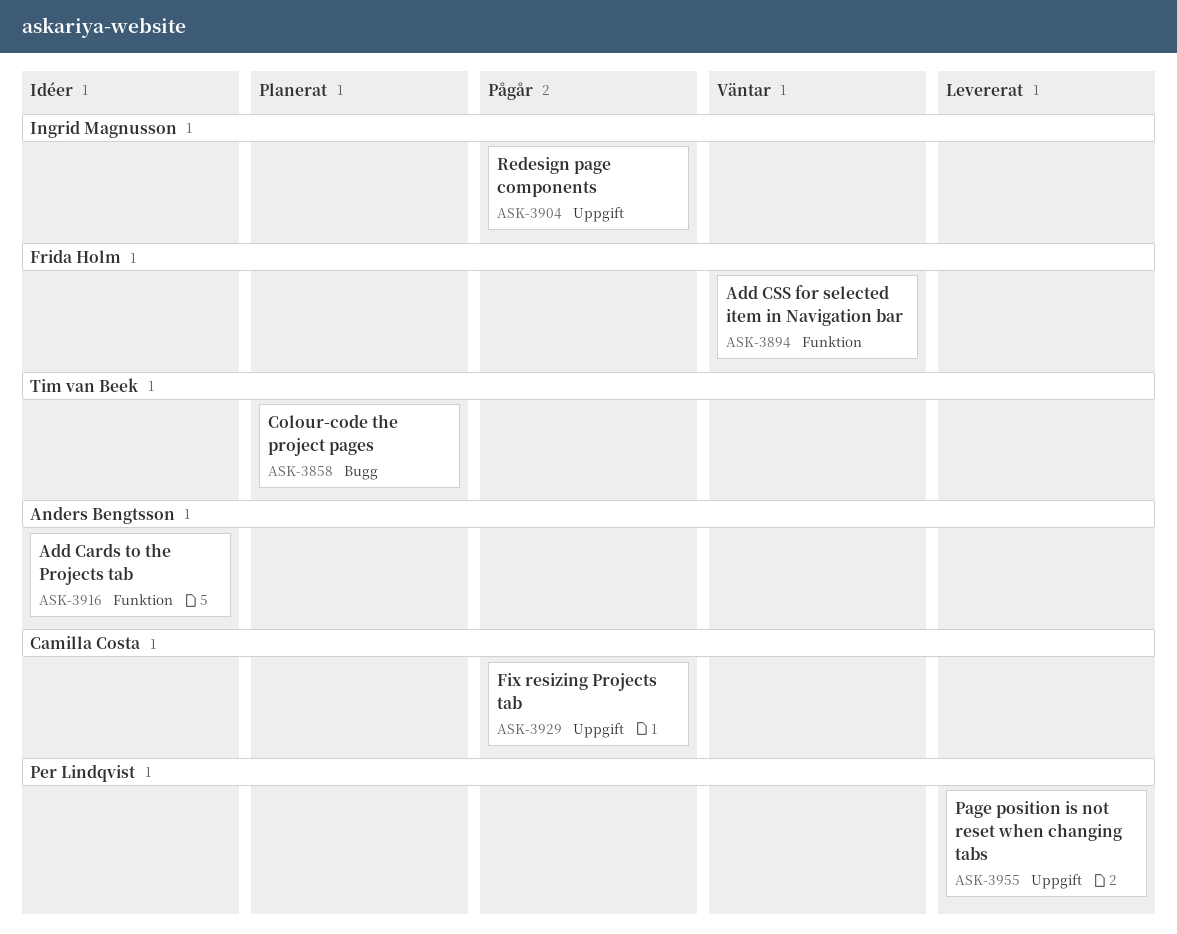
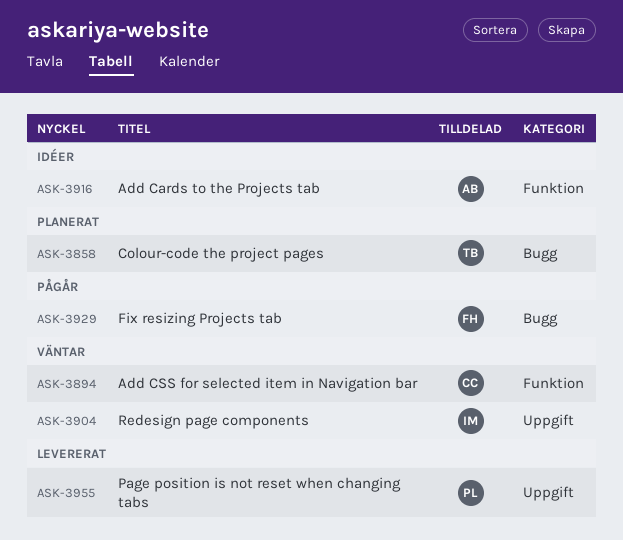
ASK-3894, owner: Frida Holm -> Camilla Costa
ASK-3904, status: Pågår -> Väntar
ASK-3929, owner: Camilla Costa -> Frida Holm
ASK-3929, label: Uppgift -> Bugg

